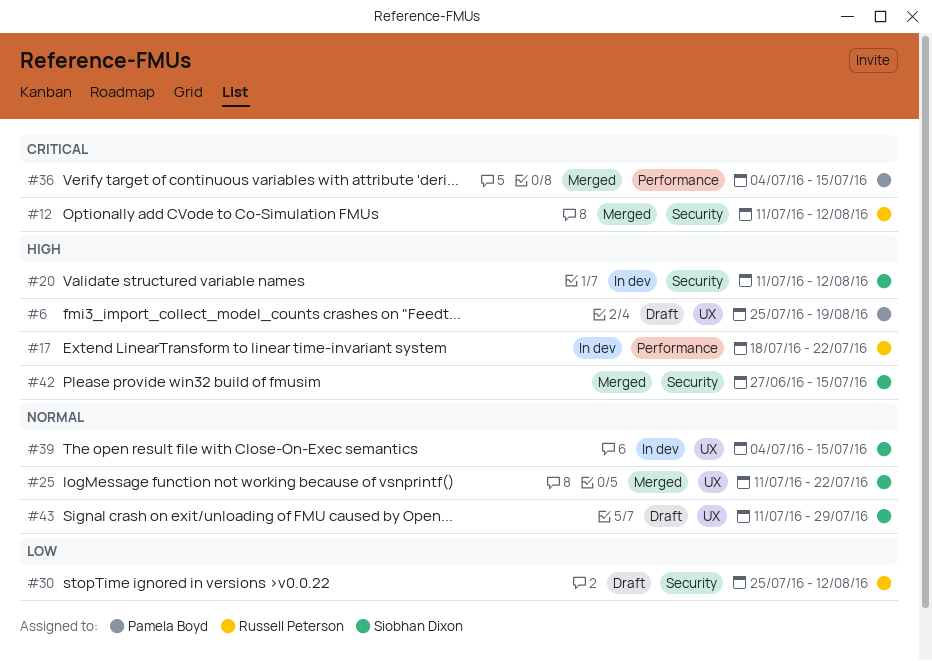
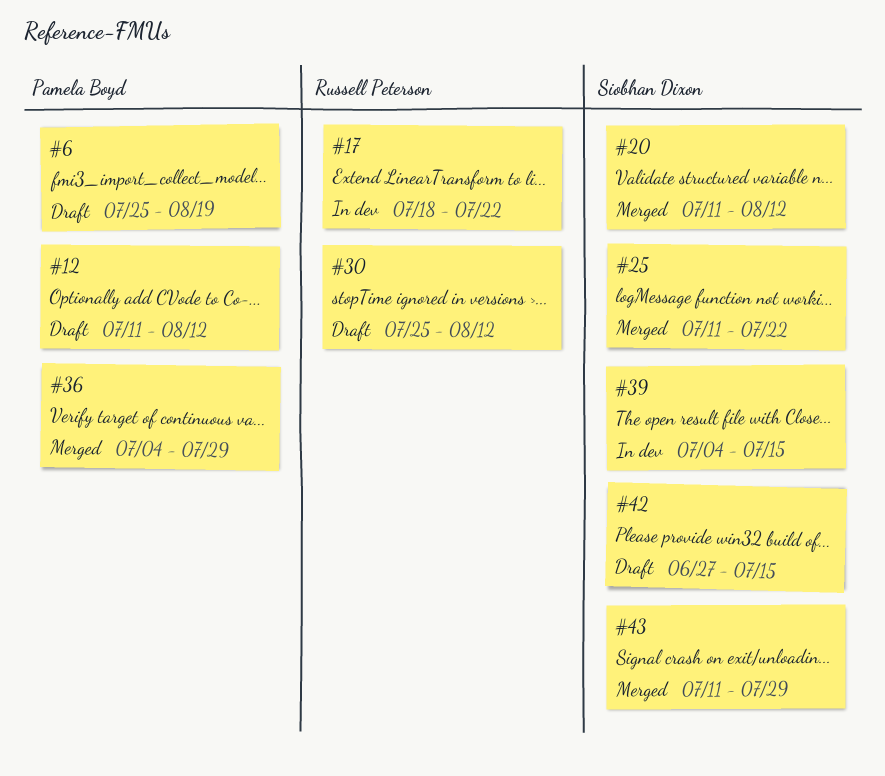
#12, status: Merged -> Draft
#12, owner: Russell Peterson -> Pamela Boyd
#20, status: In dev -> Merged
#36, due: Jul 15 -> Jul 29
#42, status: Merged -> Draft
#43, status: Draft -> Merged

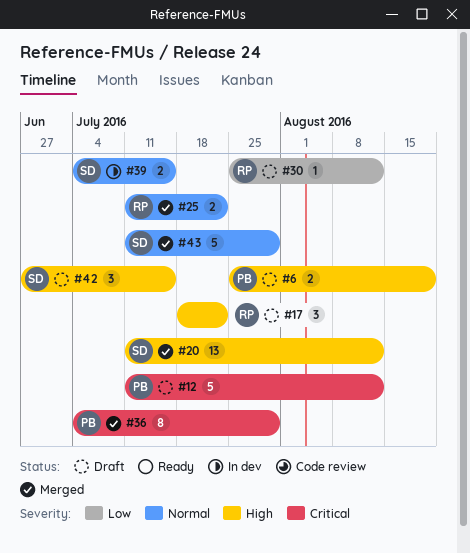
#17, status: In dev -> Draft
#25, owner: Siobhan Dixon -> Russell Peterson

